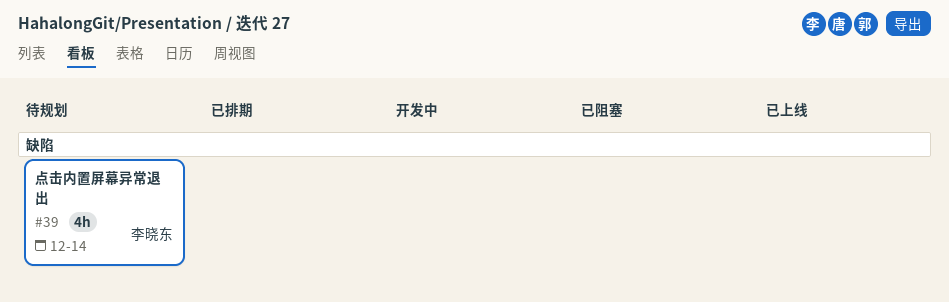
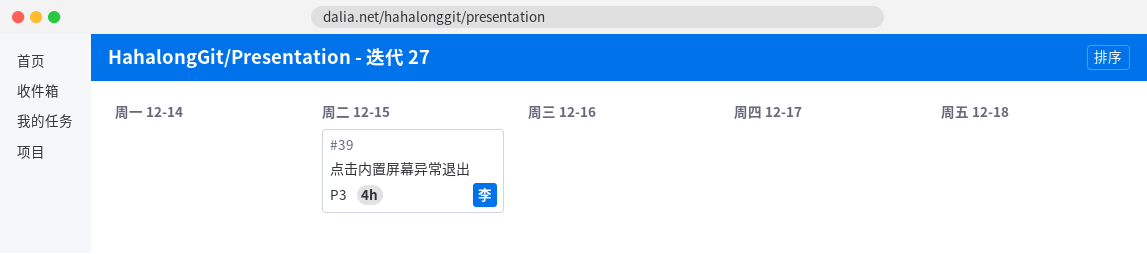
#39, due: Dec 14 -> Dec 15

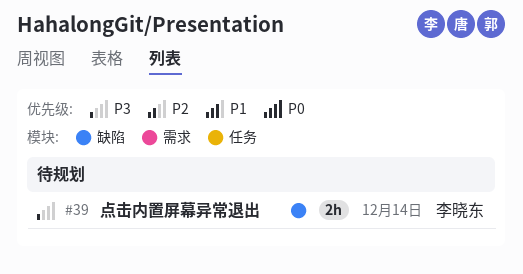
#39, estimate: 4h -> 2h
#39, due: Dec 15 -> Dec 14

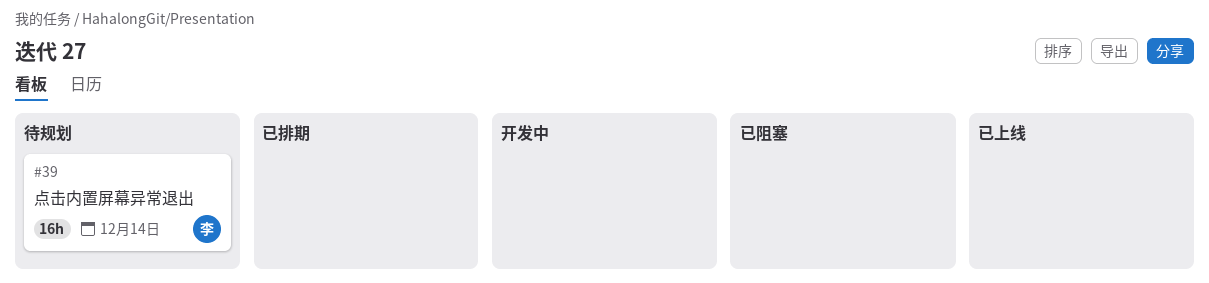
#39, estimate: 2h -> 16h

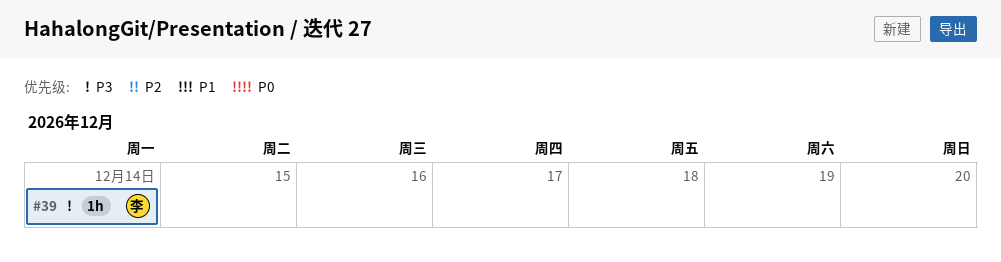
#39, estimate: 16h -> 1h

